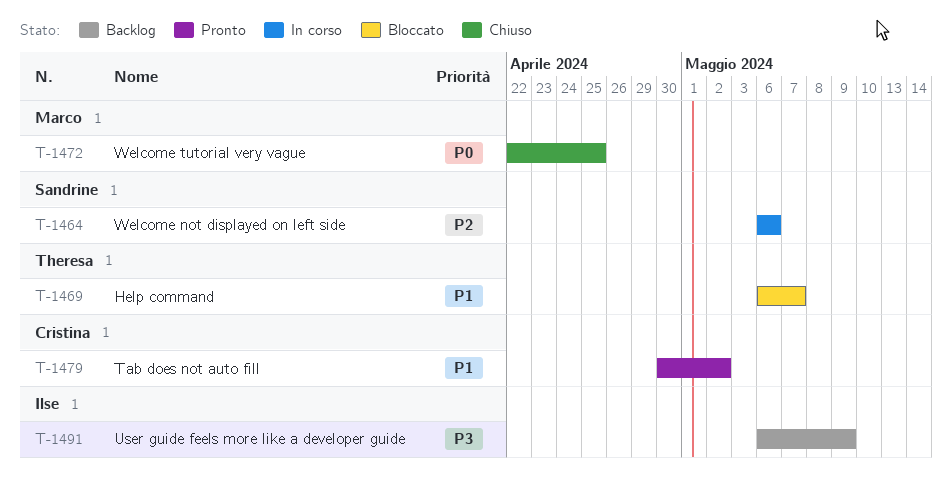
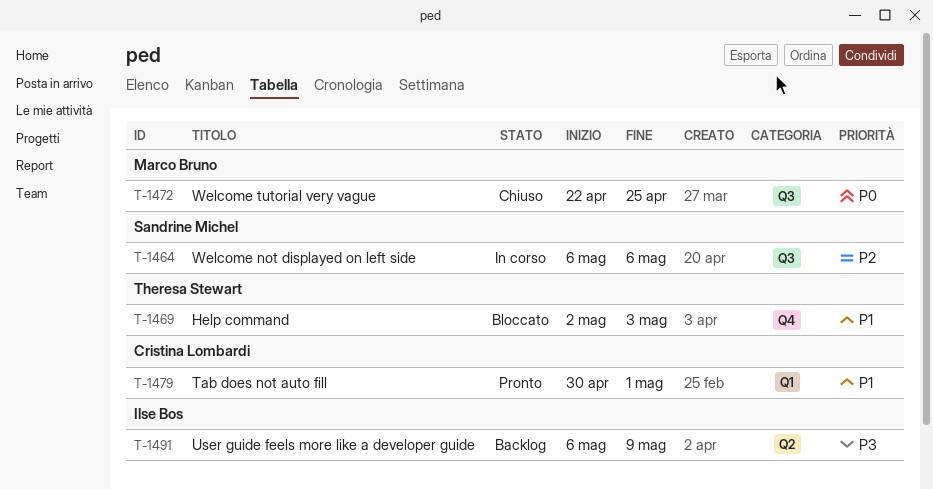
T-1469, start: May 6 -> May 2
T-1469, due: May 7 -> May 3
T-1479, due: May 2 -> May 1

